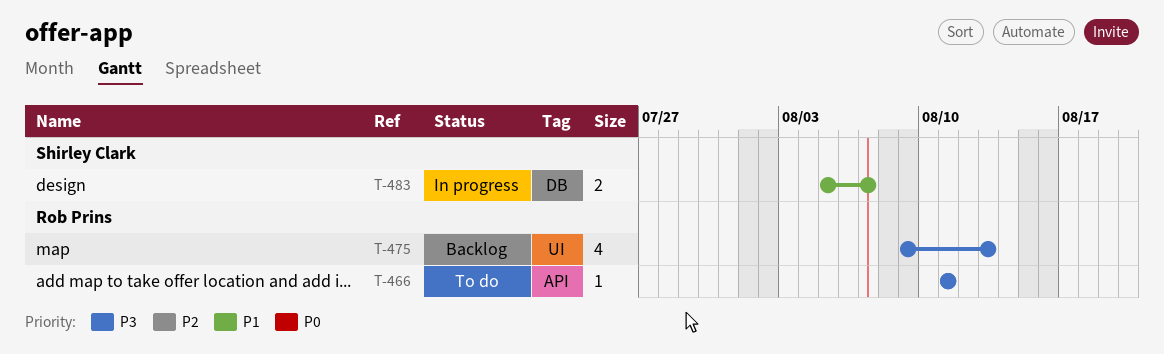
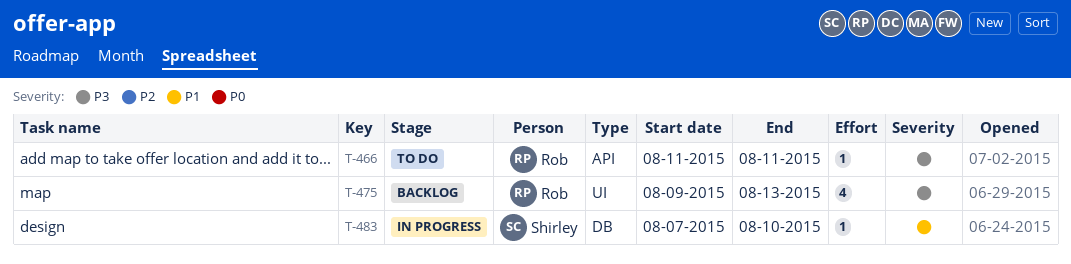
T-483, estimate: 2 -> 1
T-483, start: Aug 5 -> Aug 7
T-483, due: Aug 7 -> Aug 10

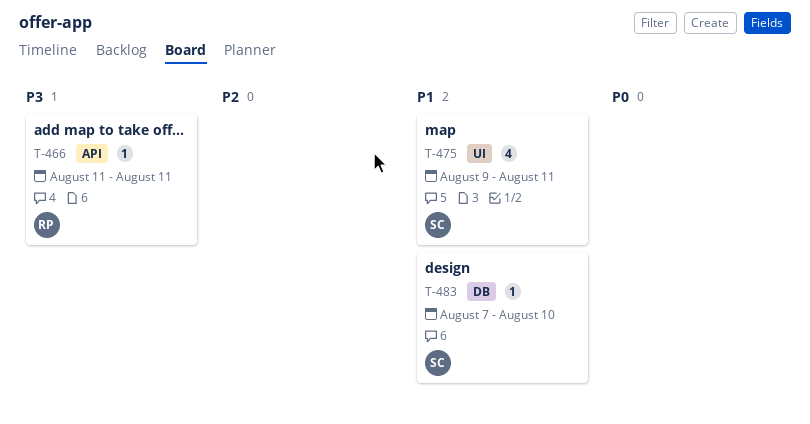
T-475, owner: Rob -> Shirley
T-475, priority: P3 -> P1
T-475, due: Aug 13 -> Aug 11

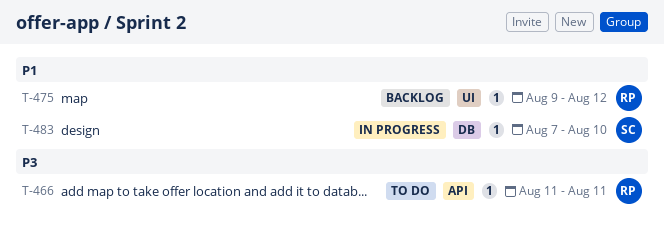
T-475, owner: SC -> RP
T-475, estimate: 4 -> 1
T-475, due: Aug 11 -> Aug 12

